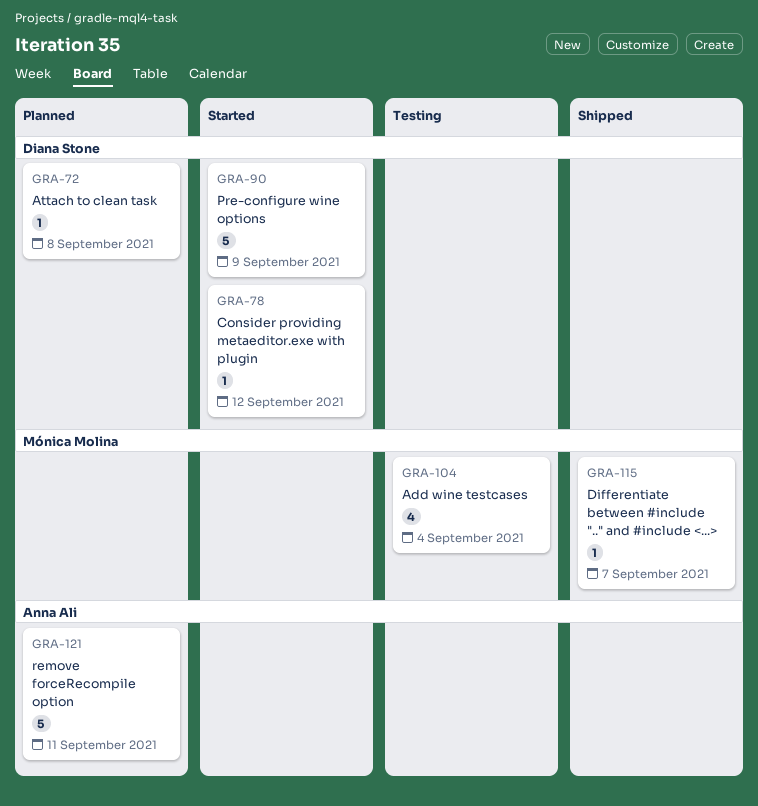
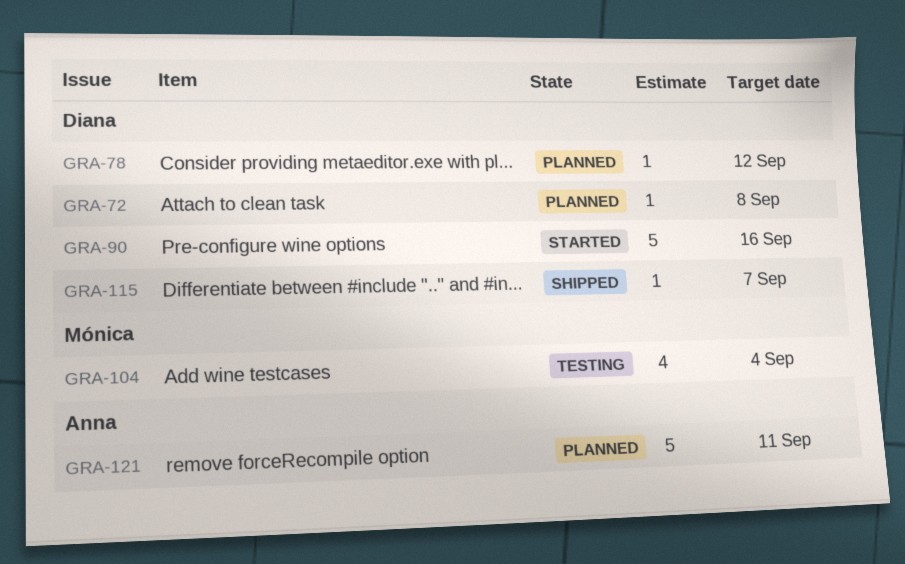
GRA-78, status: Started -> Planned
GRA-90, due: Sep 9 -> Sep 16
GRA-115, owner: Mónica Molina -> Diana Stone

